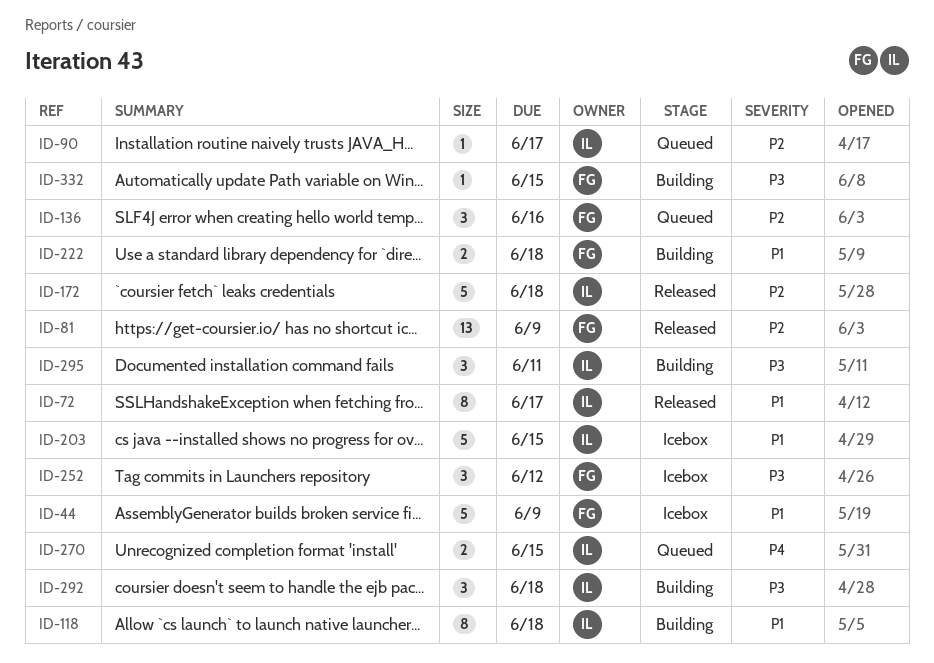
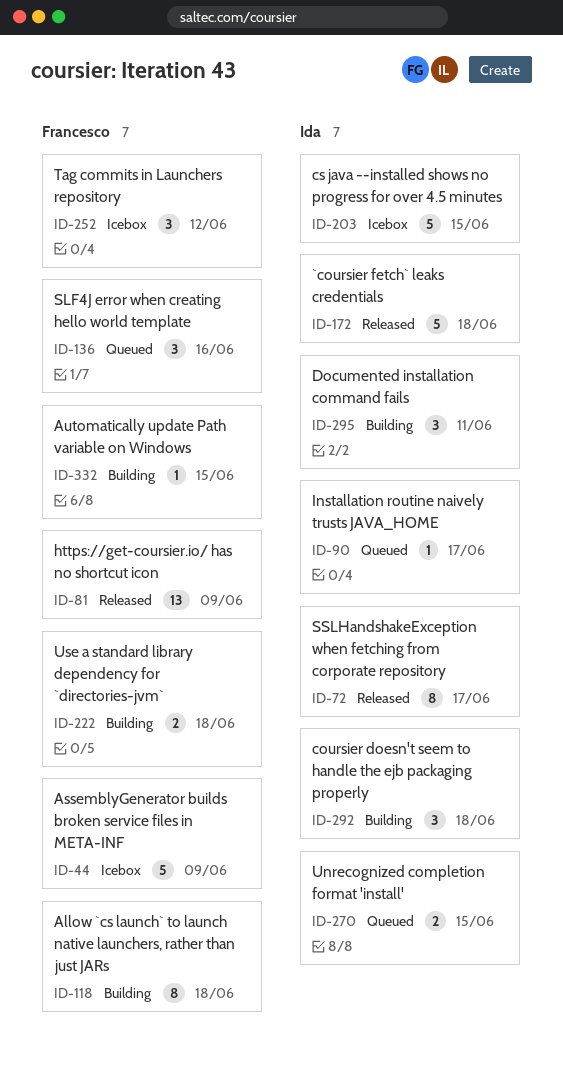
ID-118, owner: Ida -> Francesco

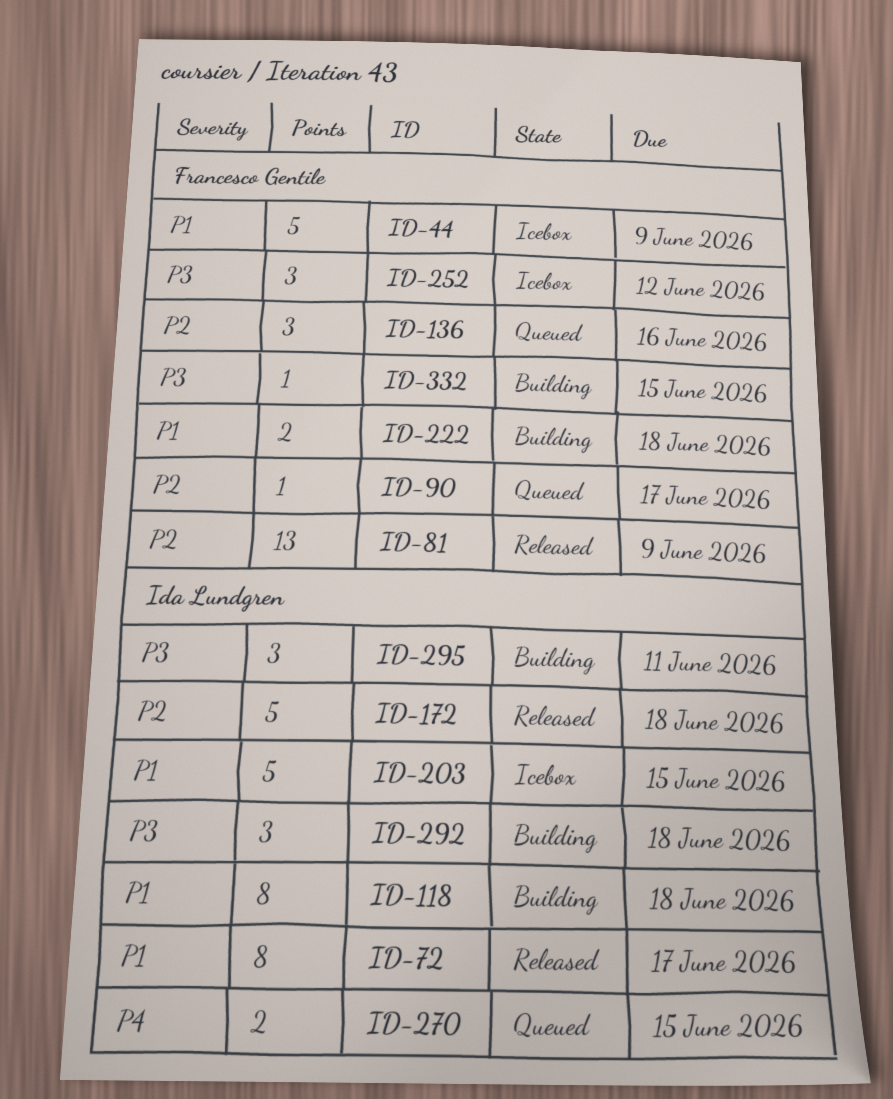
ID-90, owner: Ida Lundgren -> Francesco Gentile
ID-118, owner: Francesco Gentile -> Ida Lundgren

